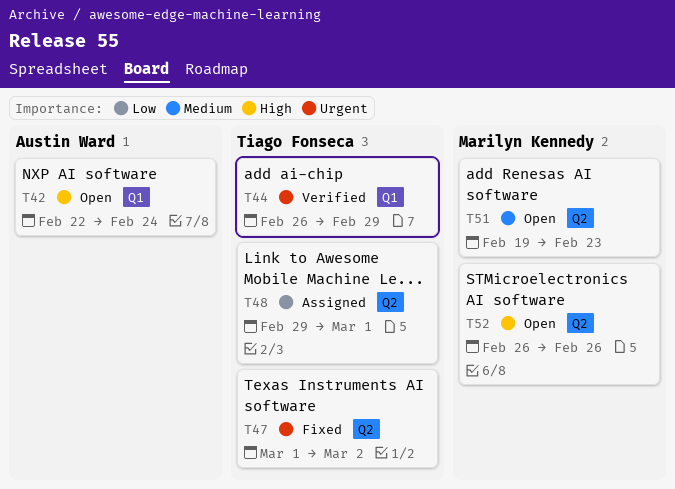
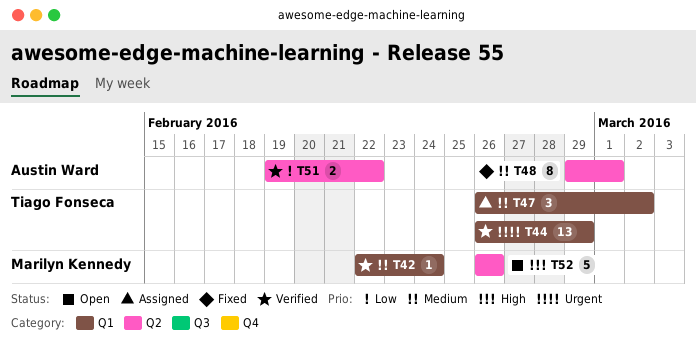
T42, status: Open -> Verified
T42, owner: Austin Ward -> Marilyn Kennedy
T42, priority: High -> Medium
T47, status: Fixed -> Assigned
T47, priority: Urgent -> Medium
T47, label: Q2 -> Q1
T47, start: Mar 1 -> Feb 26
T48, status: Assigned -> Fixed
T48, owner: Tiago Fonseca -> Austin Ward
T48, priority: Low -> Medium
T51, status: Open -> Verified
T51, owner: Marilyn Kennedy -> Austin Ward
T51, priority: Medium -> Low
T51, due: Feb 23 -> Feb 22

